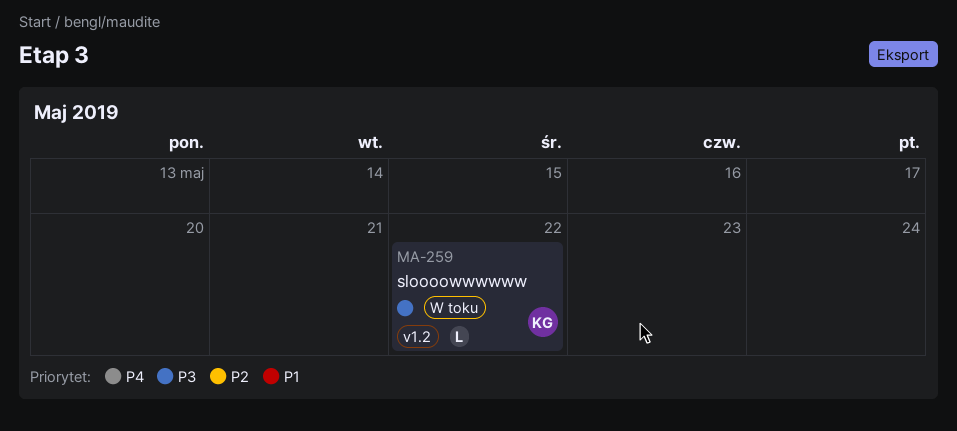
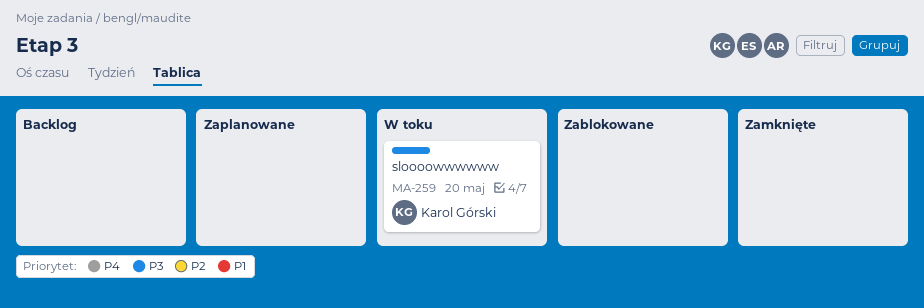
MA-259, due: May 22 -> May 20

